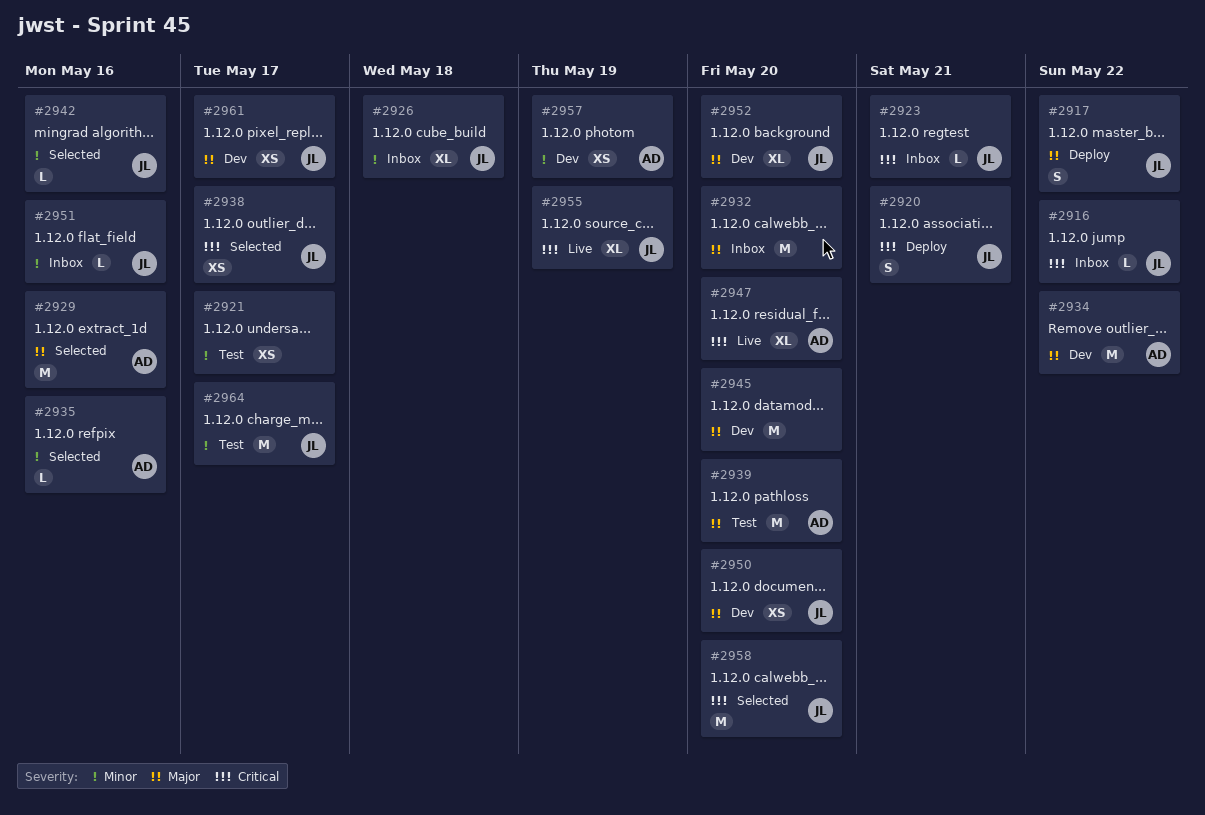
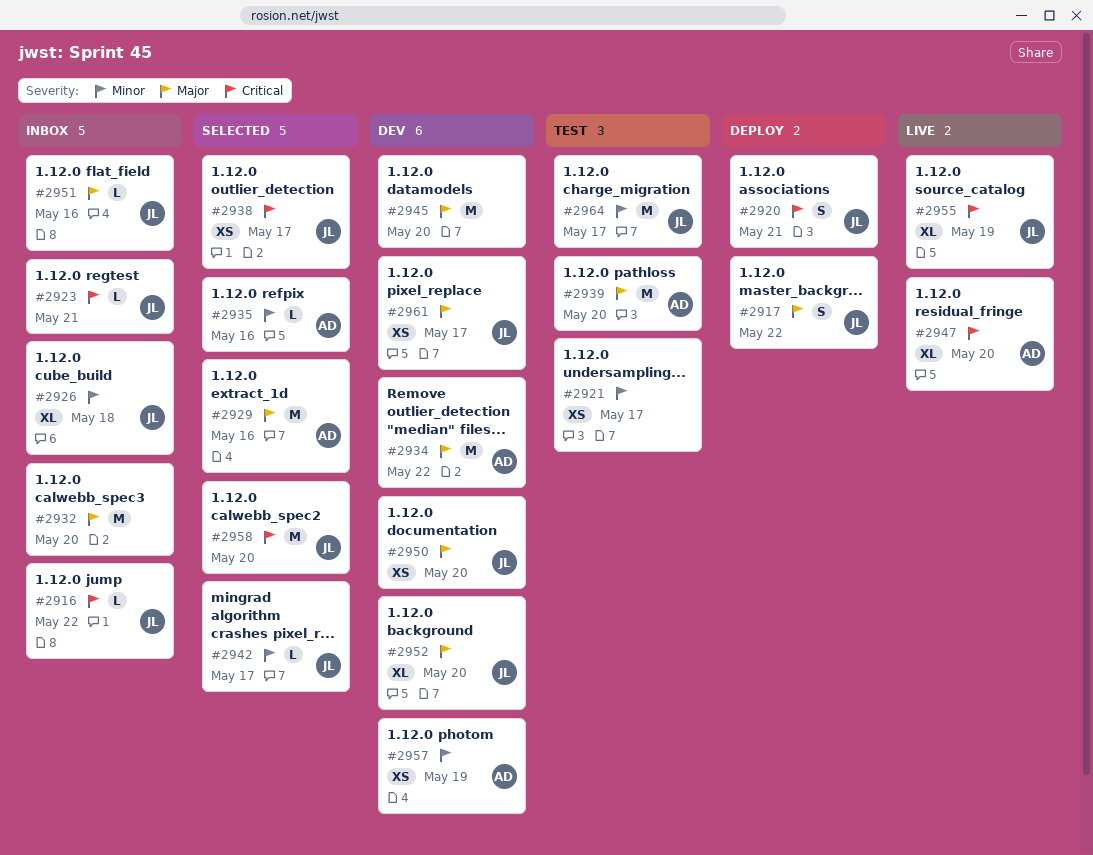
#2942, due: May 16 -> May 17
#2951, priority: Minor -> Major

